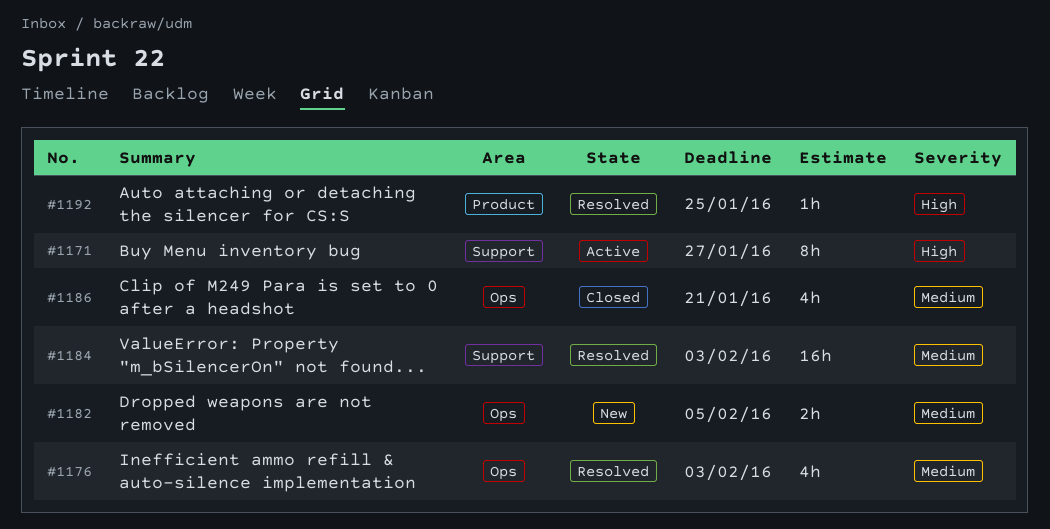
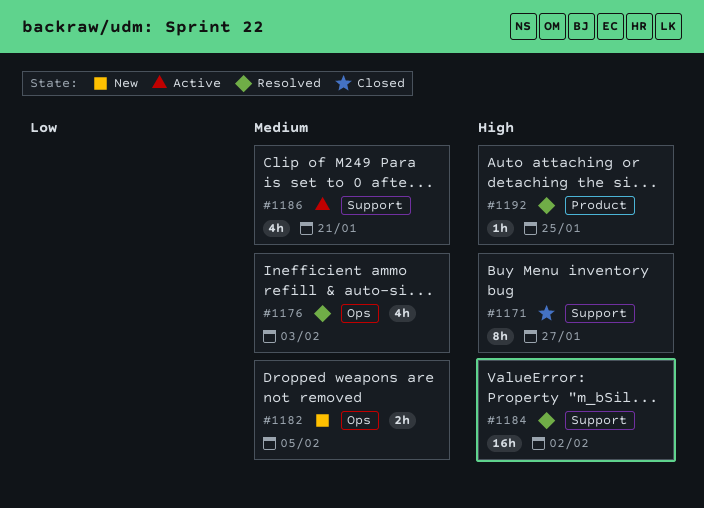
#1171, status: Active -> Closed
#1184, priority: Medium -> High
#1184, due: Feb 3 -> Feb 2
#1186, status: Closed -> Active
#1186, label: Ops -> Support

